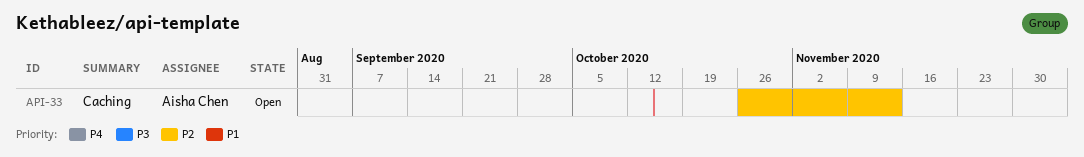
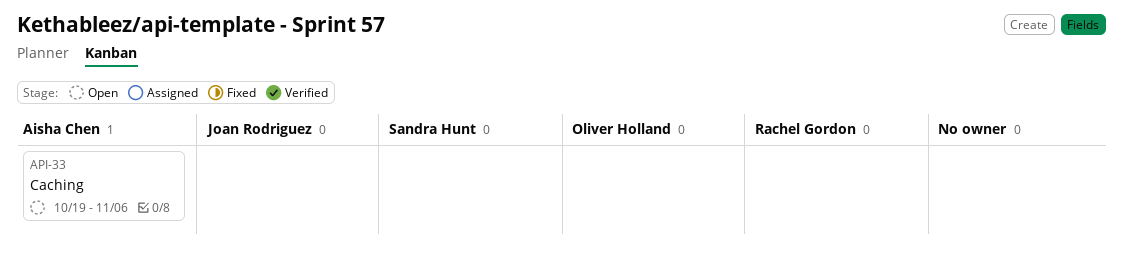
API-33, start: Oct 26 -> Oct 19
API-33, due: Nov 13 -> Nov 6

